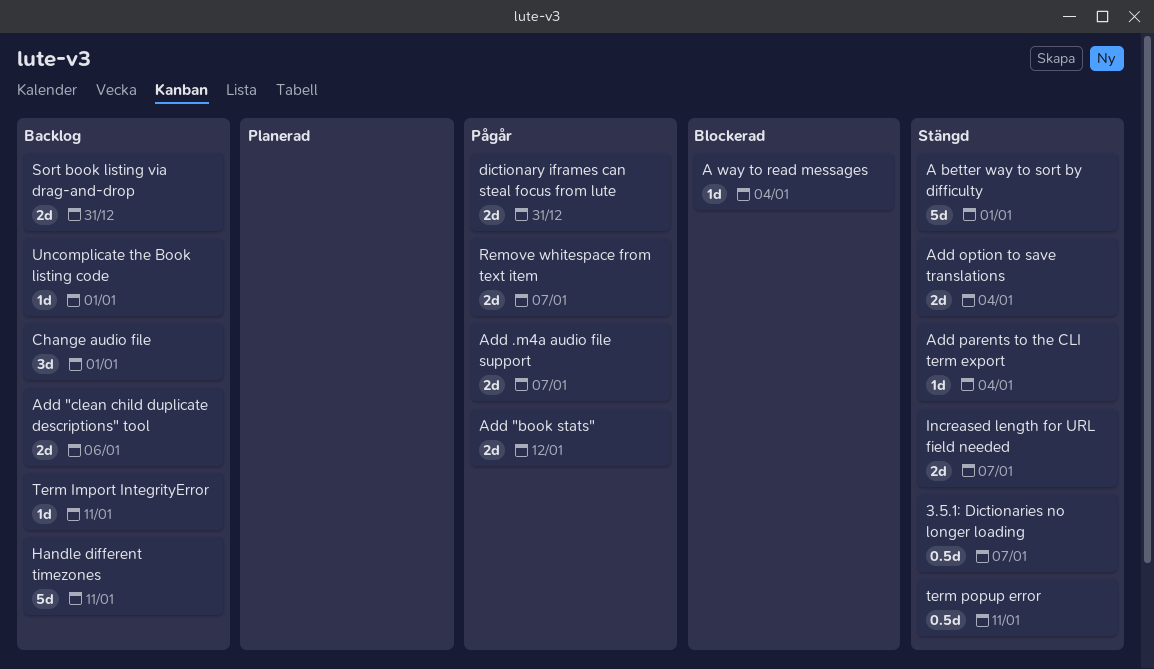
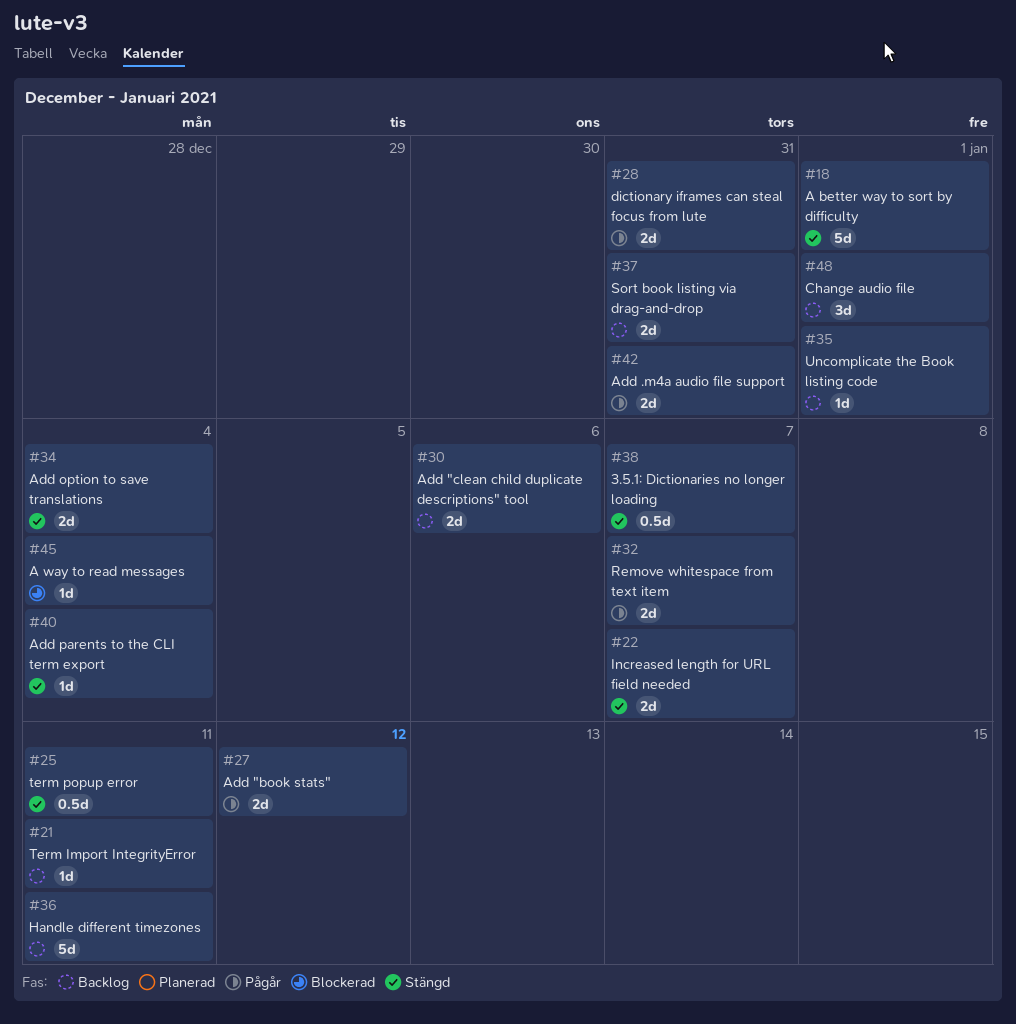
Add .m4a audio file support, due: Jan 7 -> Dec 31

